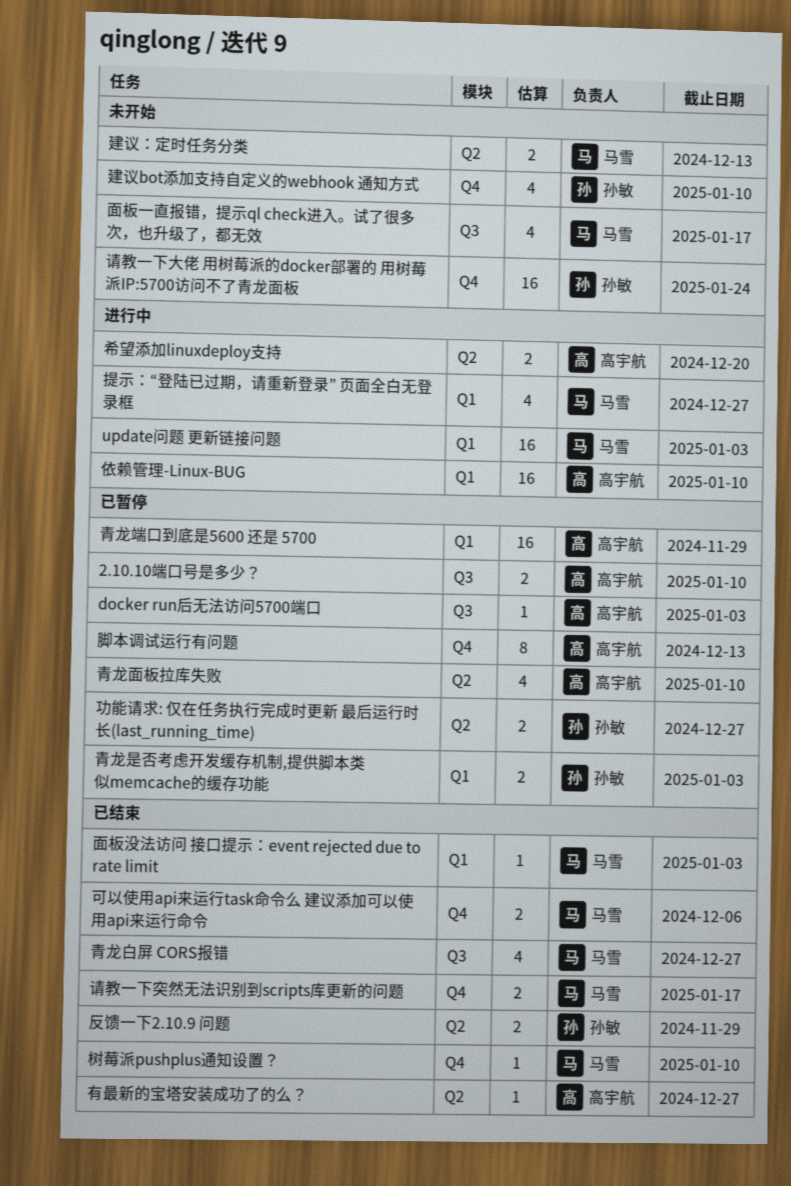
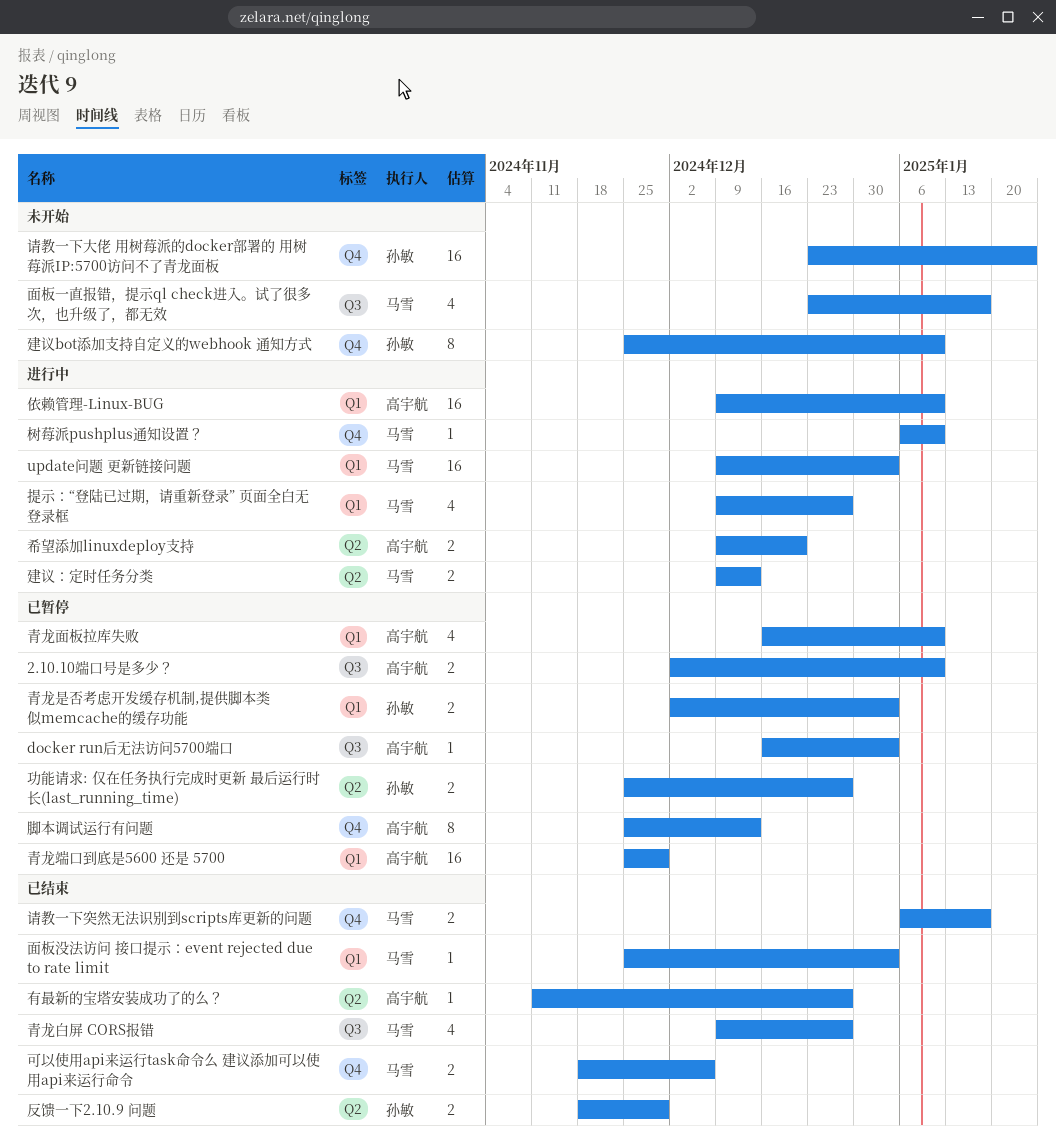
建议bot添加支持自定义的webhook 通知方式, estimate: 4 -> 8
建议：定时任务分类, status: 未开始 -> 进行中
树莓派pushplus通知设置？, status: 已结束 -> 进行中
青龙面板拉库失败, label: Q2 -> Q1

